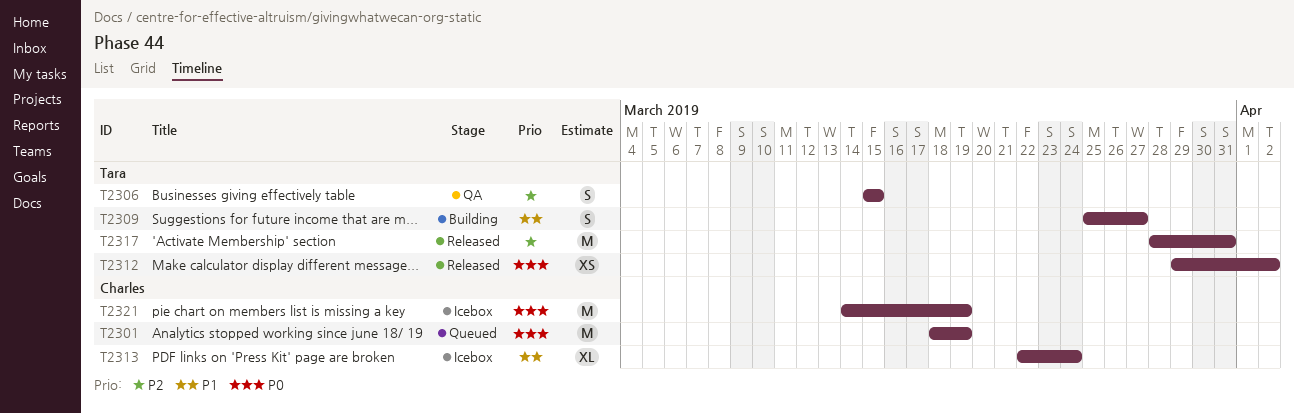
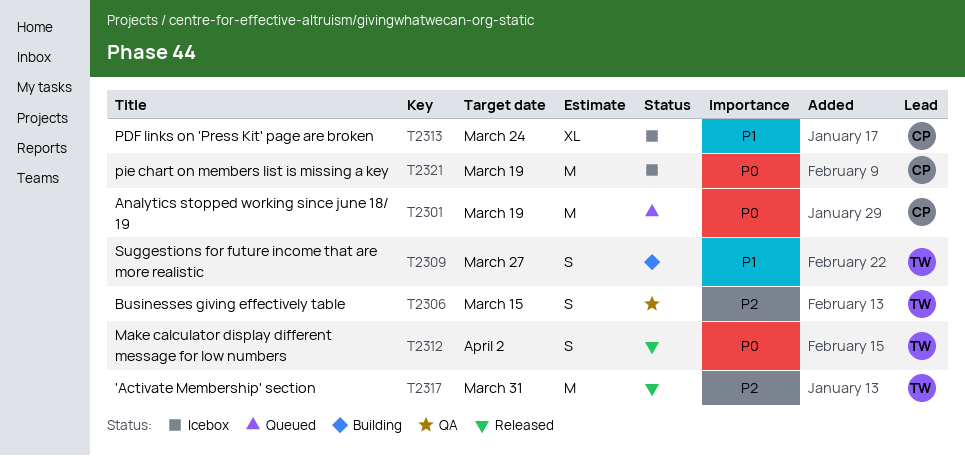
T2312, estimate: XS -> S

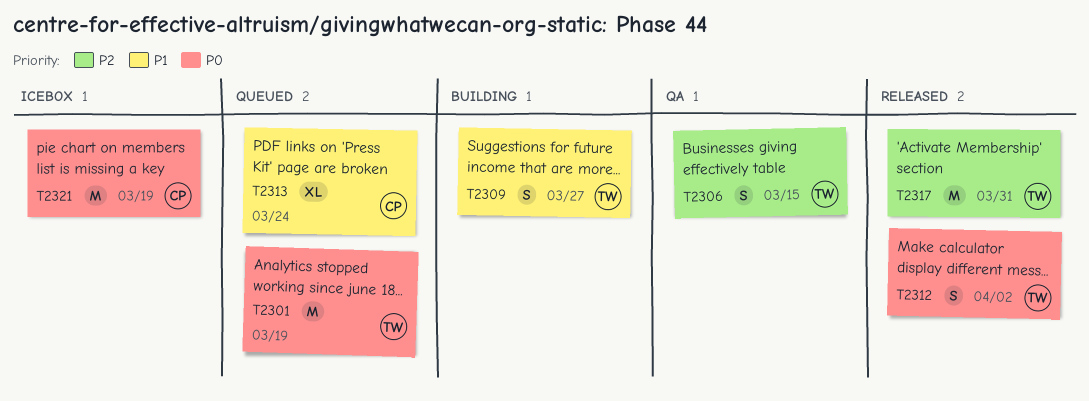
T2301, owner: CP -> TW
T2313, status: Icebox -> Queued

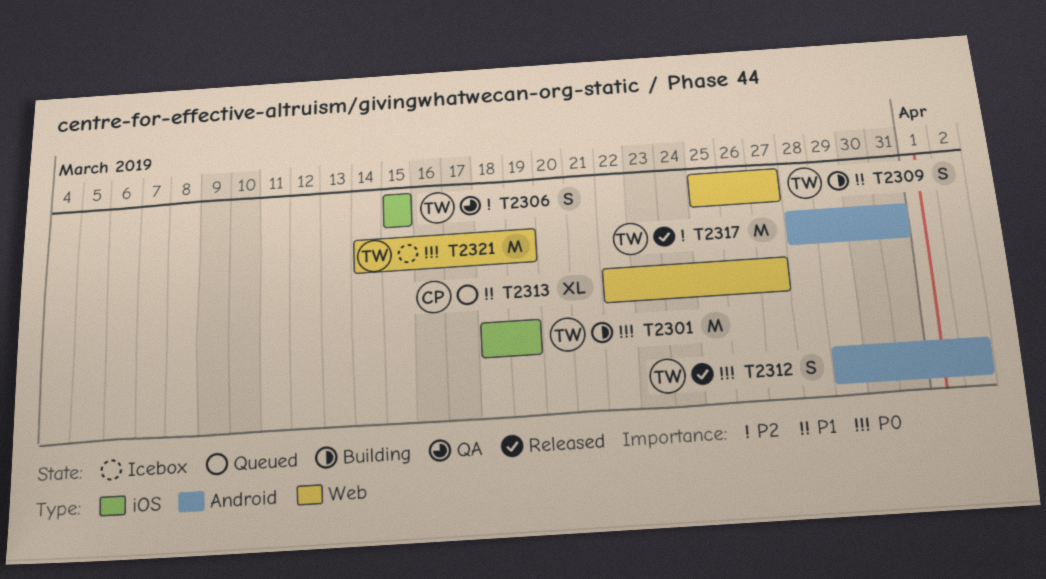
T2301, status: Queued -> Building
T2313, due: Mar 24 -> Mar 27
T2321, owner: CP -> TW

